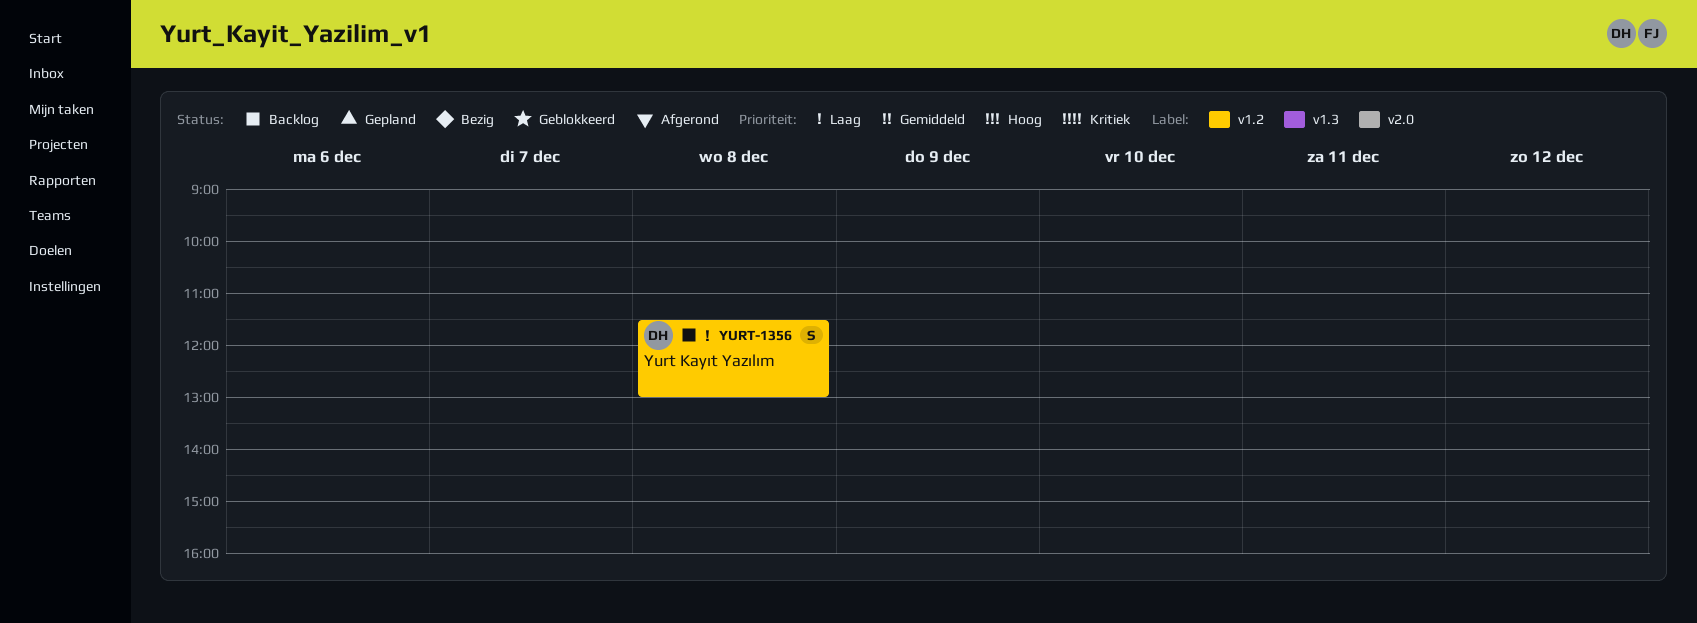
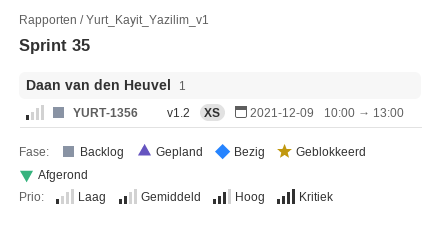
YURT-1356, estimate: S -> XS
YURT-1356, day: Dec 8 -> Dec 9
YURT-1356, begins: 11:30 -> 10:00

